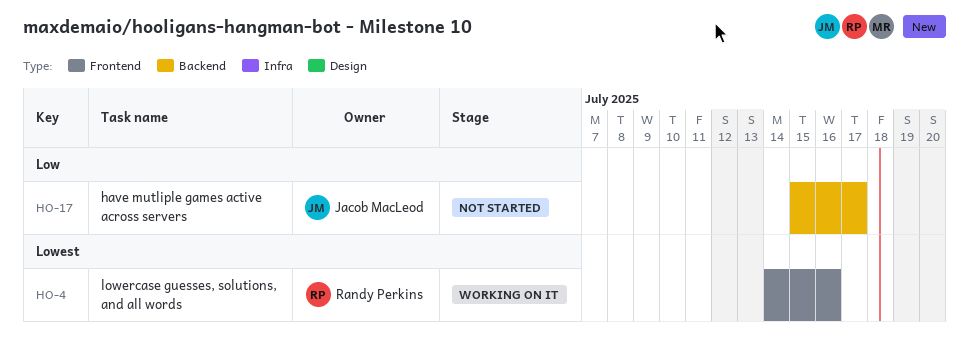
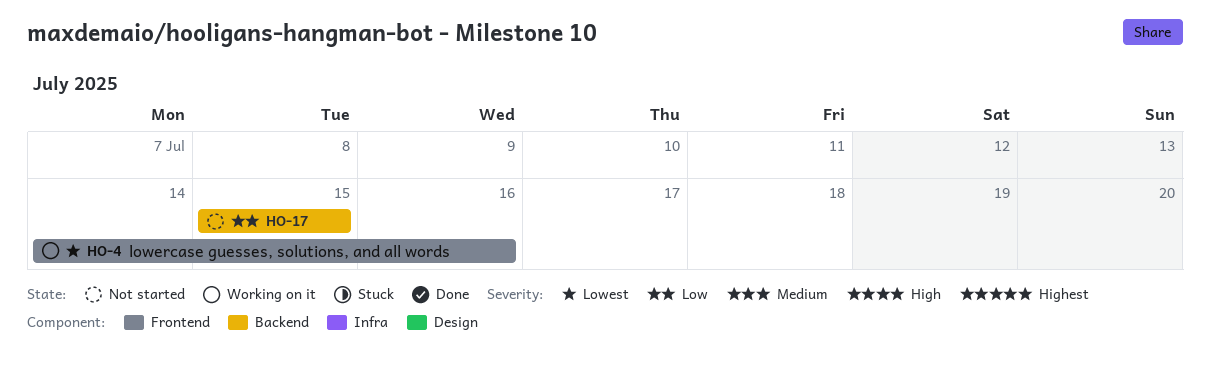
HO-17, due: Jul 17 -> Jul 15

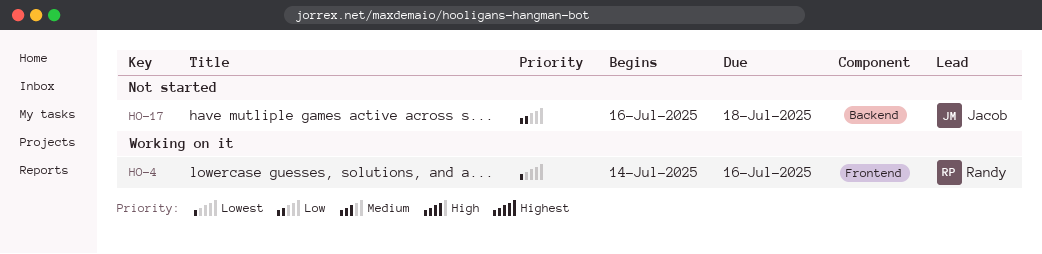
HO-17, start: Jul 15 -> Jul 16
HO-17, due: Jul 15 -> Jul 18

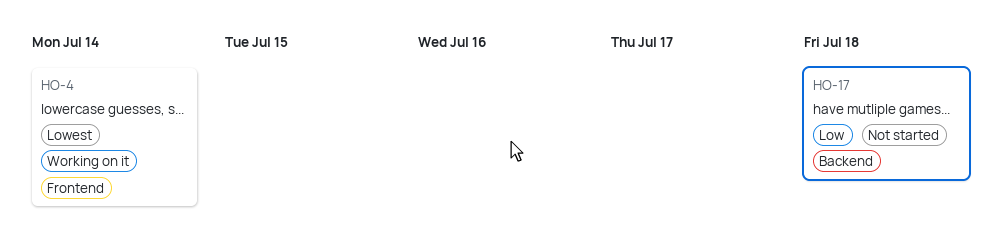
HO-4, due: Jul 16 -> Jul 14

